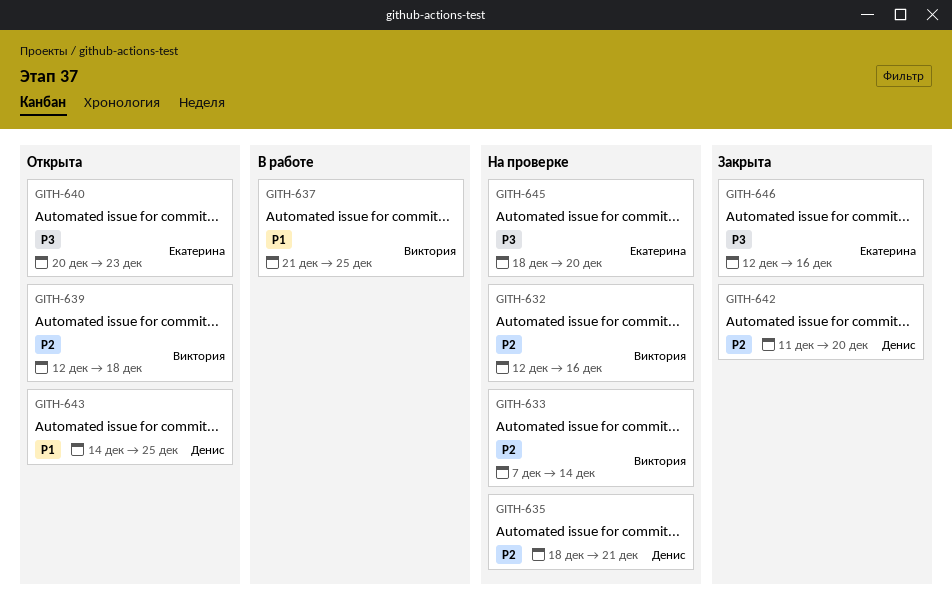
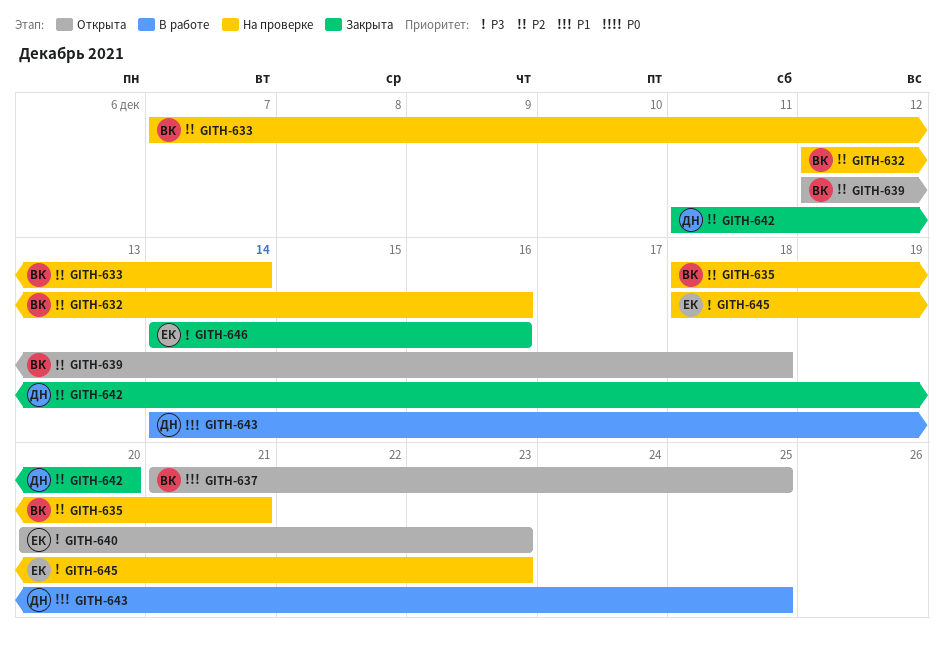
GITH-635, owner: Денис -> Виктория
GITH-637, status: В работе -> Открыта
GITH-643, status: Открыта -> В работе
GITH-645, due: Dec 20 -> Dec 23
GITH-646, start: Dec 12 -> Dec 14

